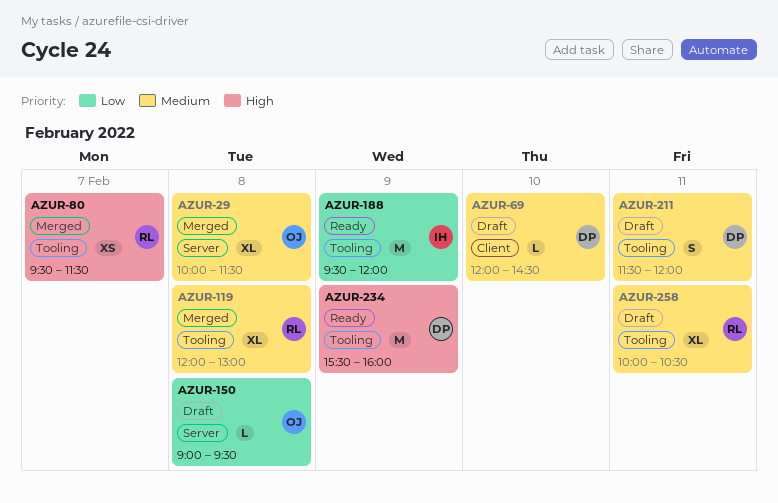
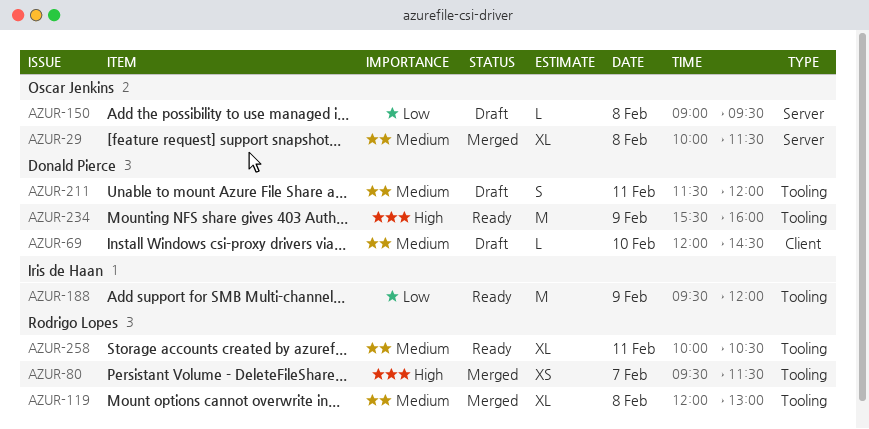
AZUR-258, status: Draft -> Ready

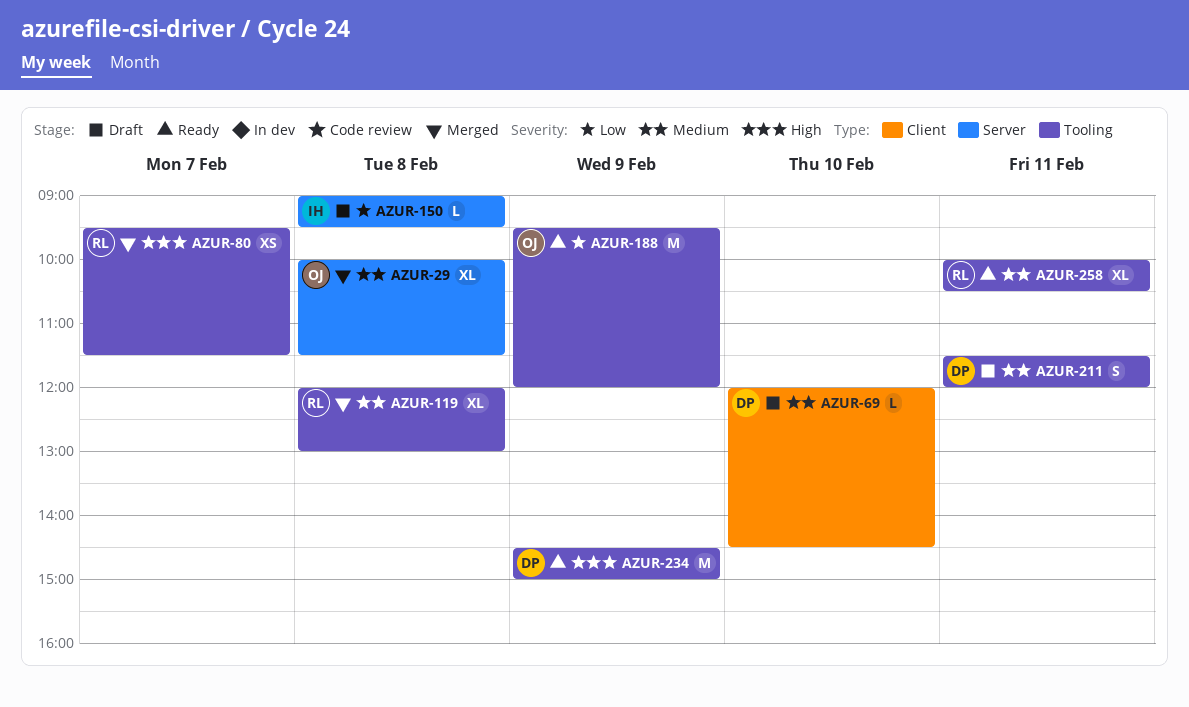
AZUR-150, owner: Oscar Jenkins -> Iris de Haan
AZUR-188, owner: Iris de Haan -> Oscar Jenkins
AZUR-234, begins: 15:30 -> 14:30
AZUR-234, ends: 16:00 -> 15:00

